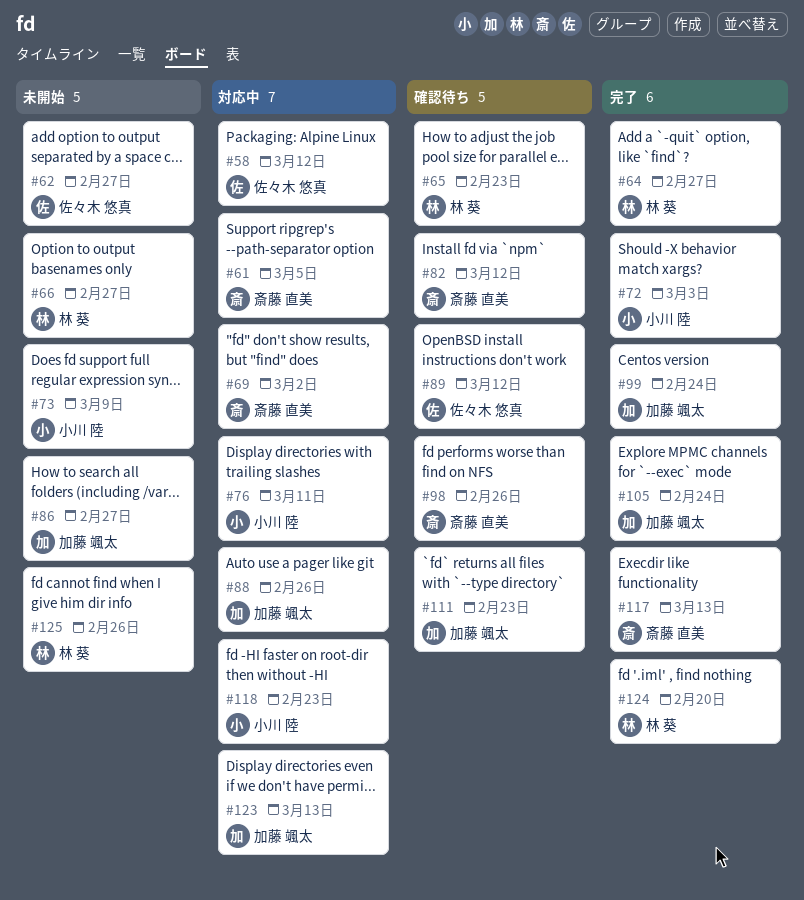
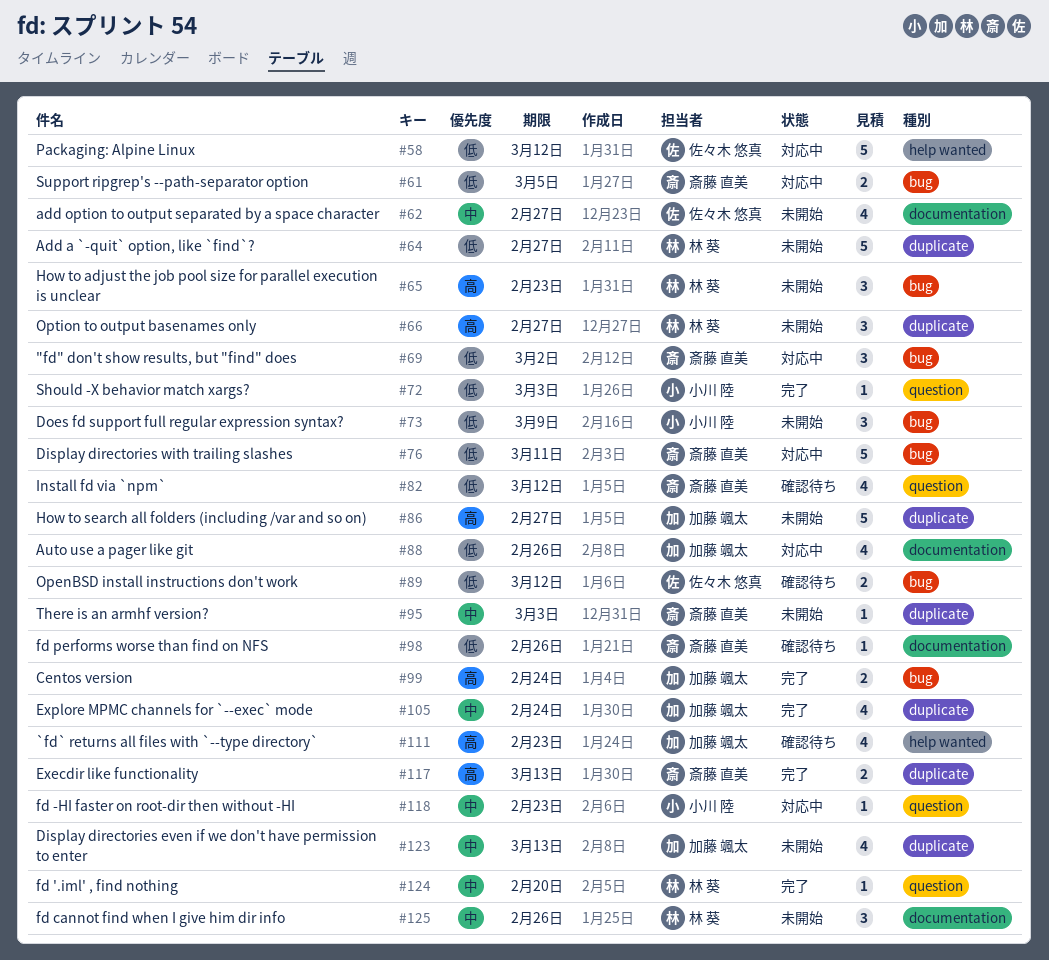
#64, status: 完了 -> 未開始
#65, status: 確認待ち -> 未開始
#76, owner: 小川 陸 -> 斎藤 直美
#95: none -> present
#123, status: 対応中 -> 未開始

